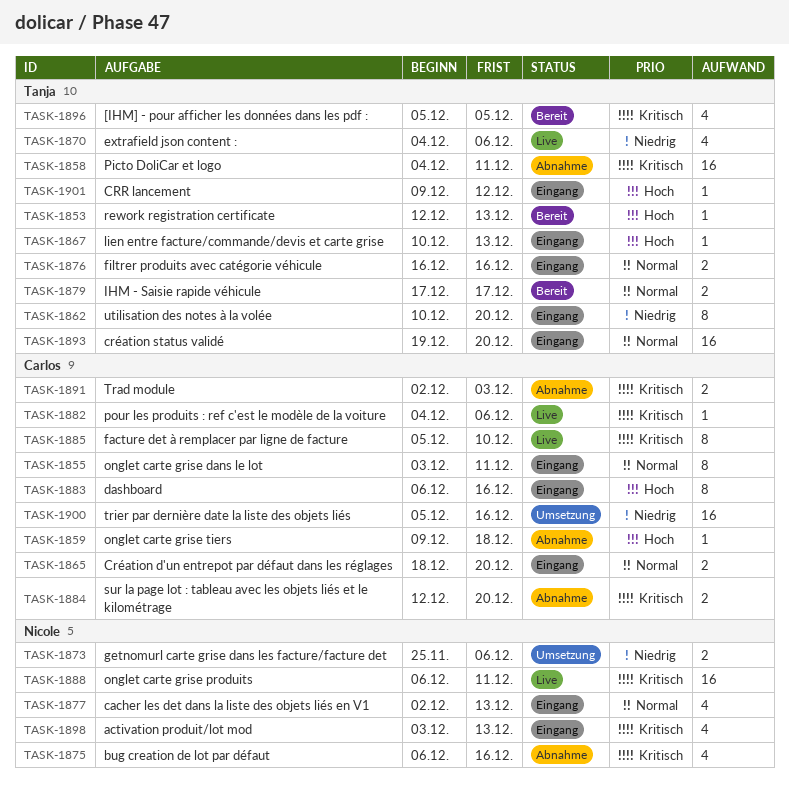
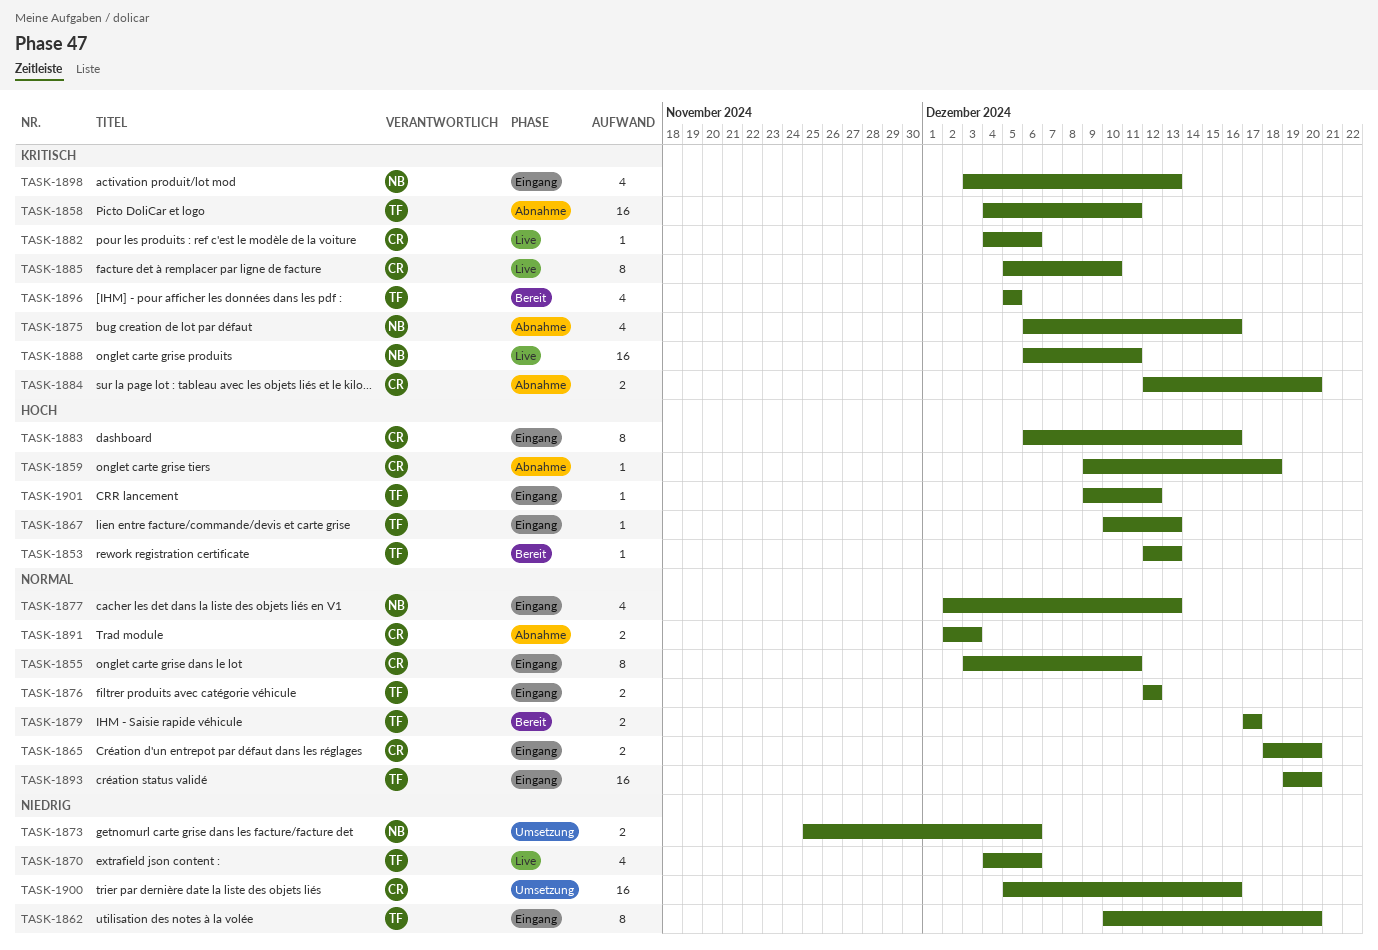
TASK-1876, start: Dec 16 -> Dec 12
TASK-1876, due: Dec 16 -> Dec 12
TASK-1891, priority: Kritisch -> Normal

